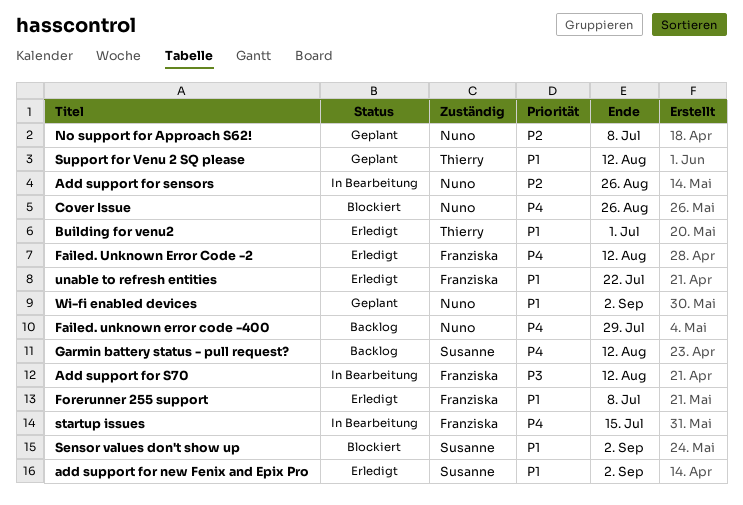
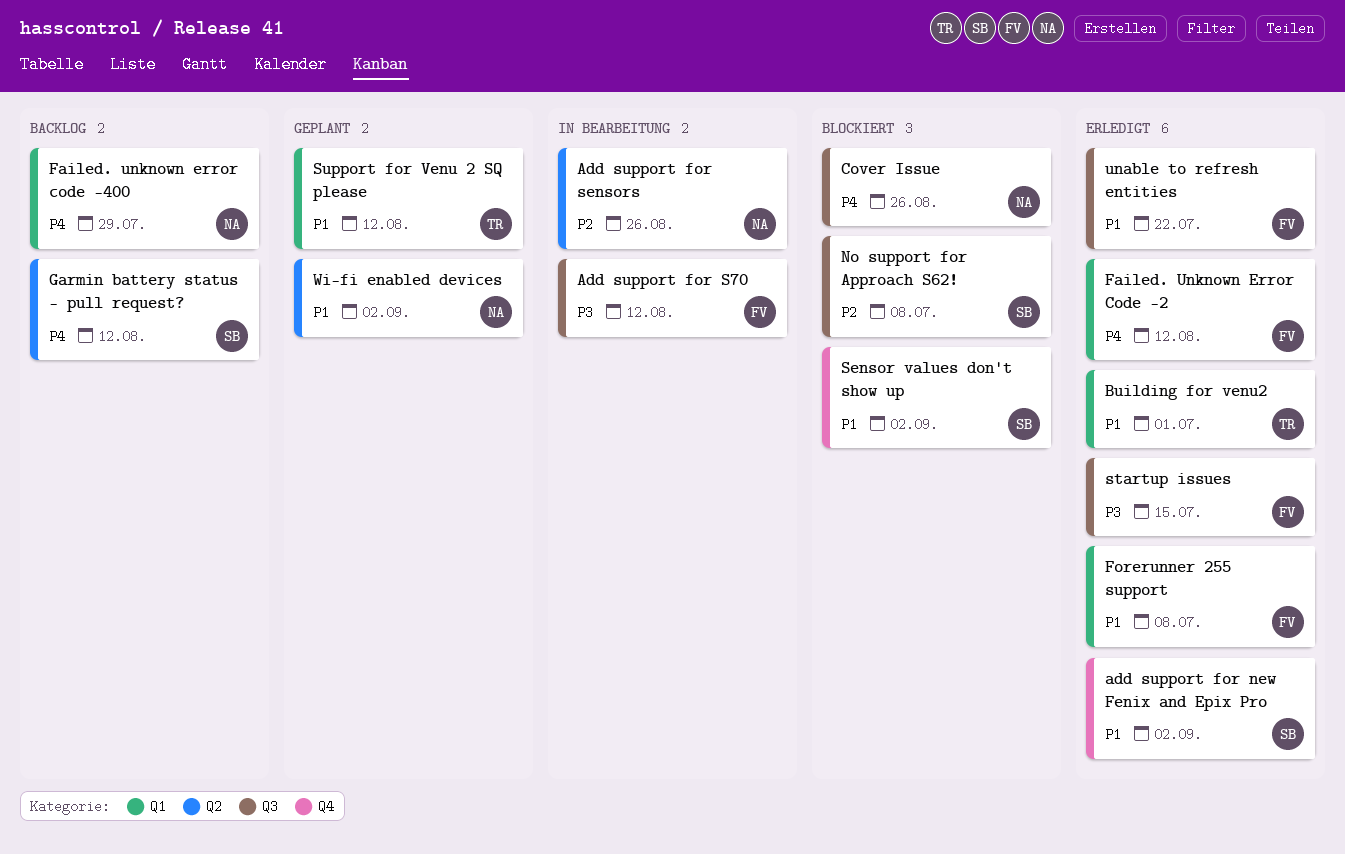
No support for Approach S62!, status: Geplant -> Blockiert
No support for Approach S62!, owner: Nuno -> Susanne
startup issues, status: In Bearbeitung -> Erledigt
startup issues, priority: P4 -> P3

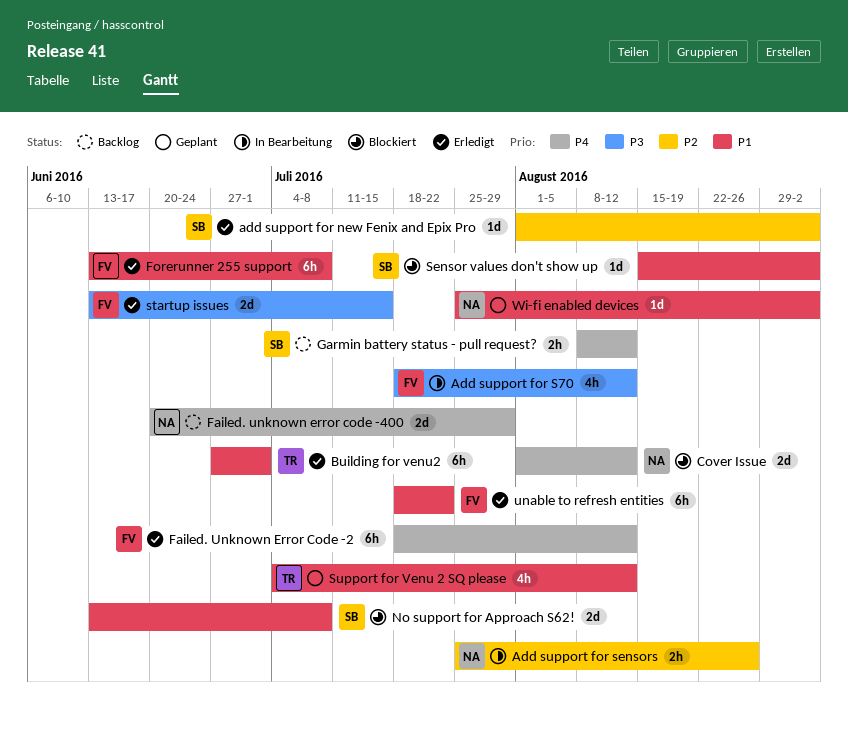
add support for new Fenix and Epix Pro, priority: P1 -> P2
Cover Issue, due: Aug 26 -> Aug 12
No support for Approach S62!, priority: P2 -> P1

